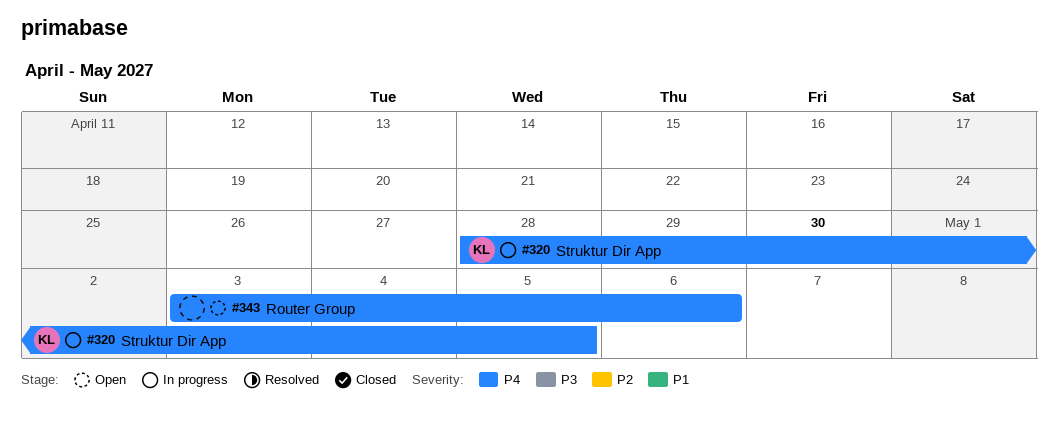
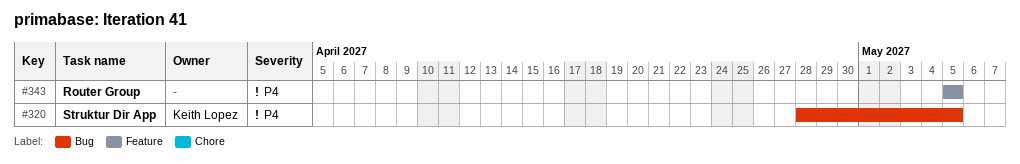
#343, start: May 3 -> May 5
#343, due: May 6 -> May 5

